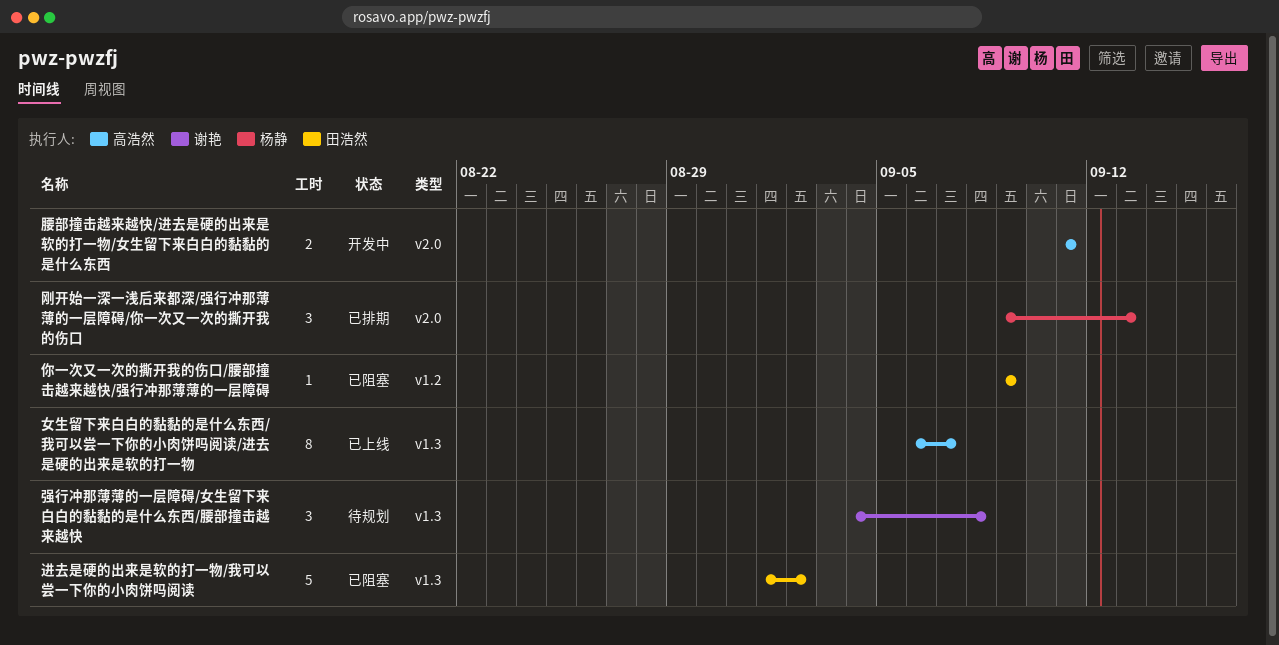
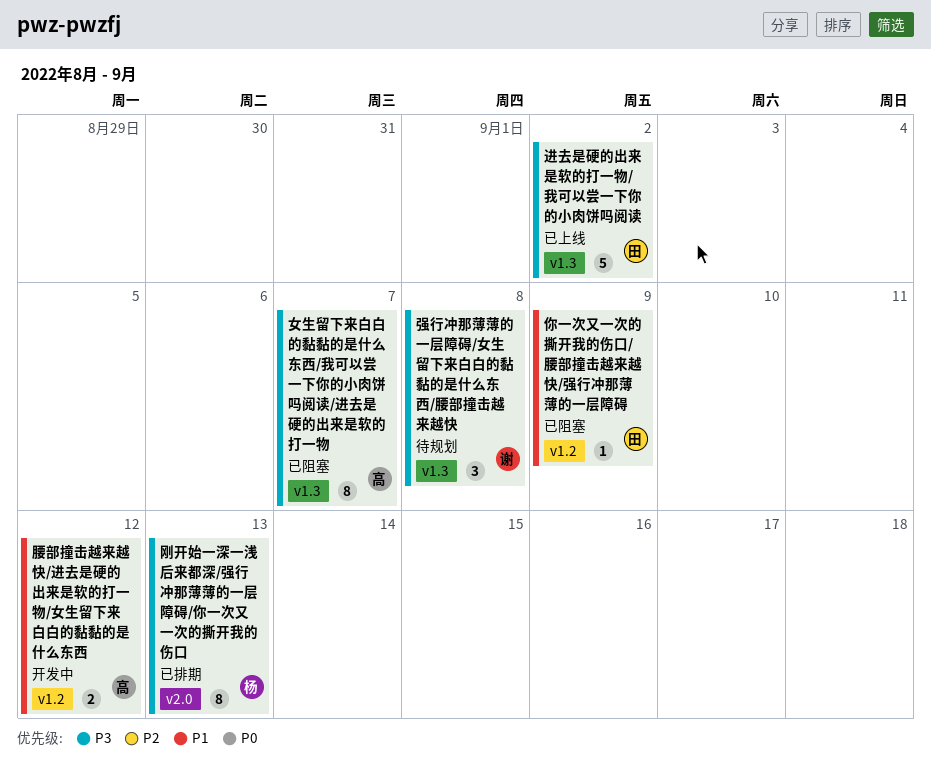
刚开始一深一浅后来都深/强行冲那薄薄的一层障碍/你一次又一次的撕开我的伤口, estimate: 3 -> 8
女生留下来白白的黏黏的是什么东西/我可以尝一下你的小肉饼吗阅读/进去是硬的出来是软的打一物, status: 已上线 -> 已阻塞
腰部撞击越来越快/进去是硬的出来是软的打一物/女生留下来白白的黏黏的是什么东西, label: v2.0 -> v1.2
腰部撞击越来越快/进去是硬的出来是软的打一物/女生留下来白白的黏黏的是什么东西, due: Sep 11 -> Sep 12
进去是硬的出来是软的打一物/我可以尝一下你的小肉饼吗阅读, status: 已阻塞 -> 已上线

